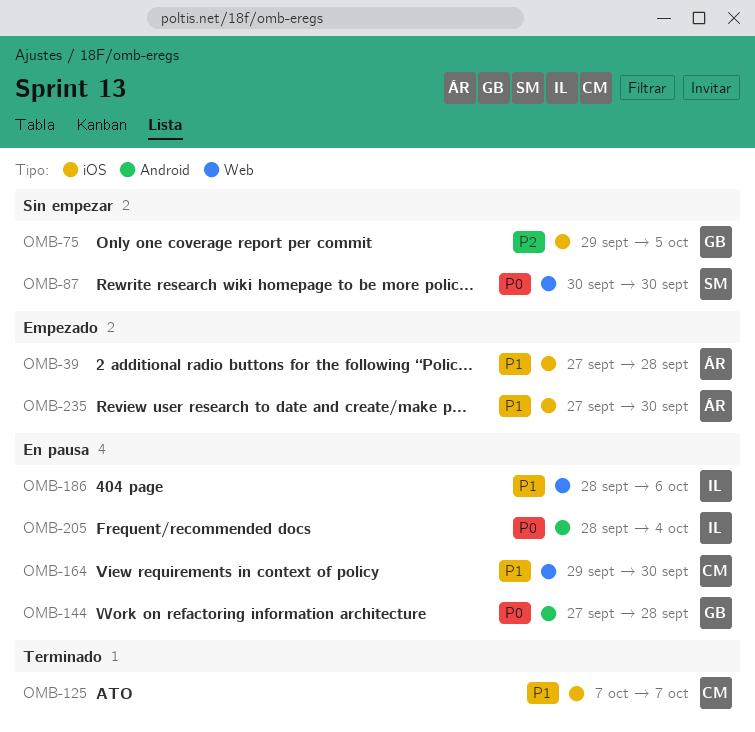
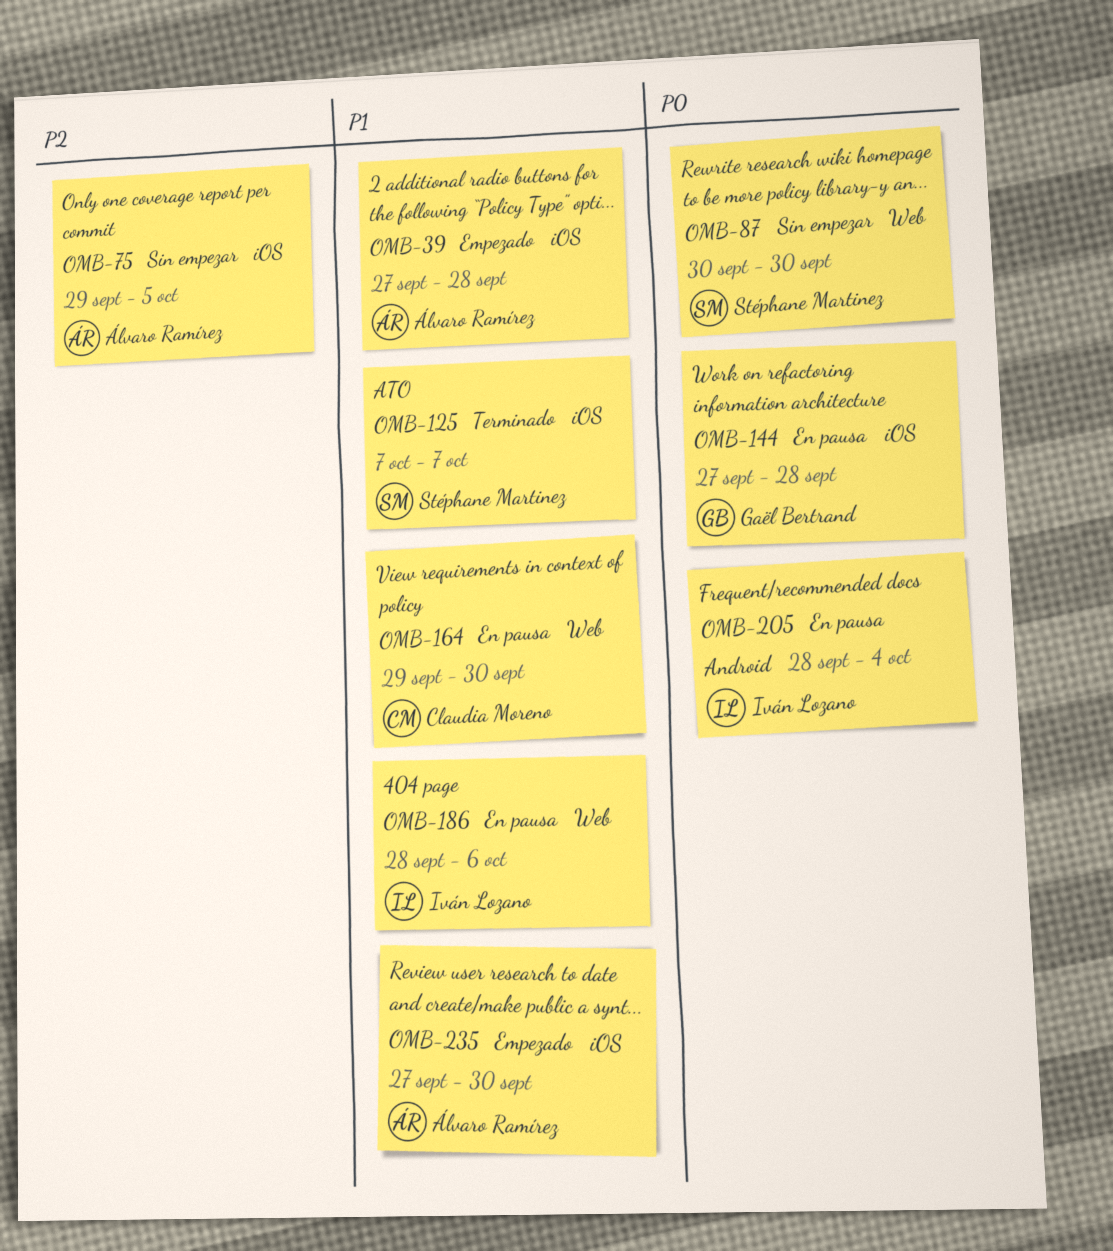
OMB-75, owner: Gaël Bertrand -> Álvaro Ramírez
OMB-125, owner: Claudia Moreno -> Stéphane Martinez
OMB-144, label: Android -> iOS

